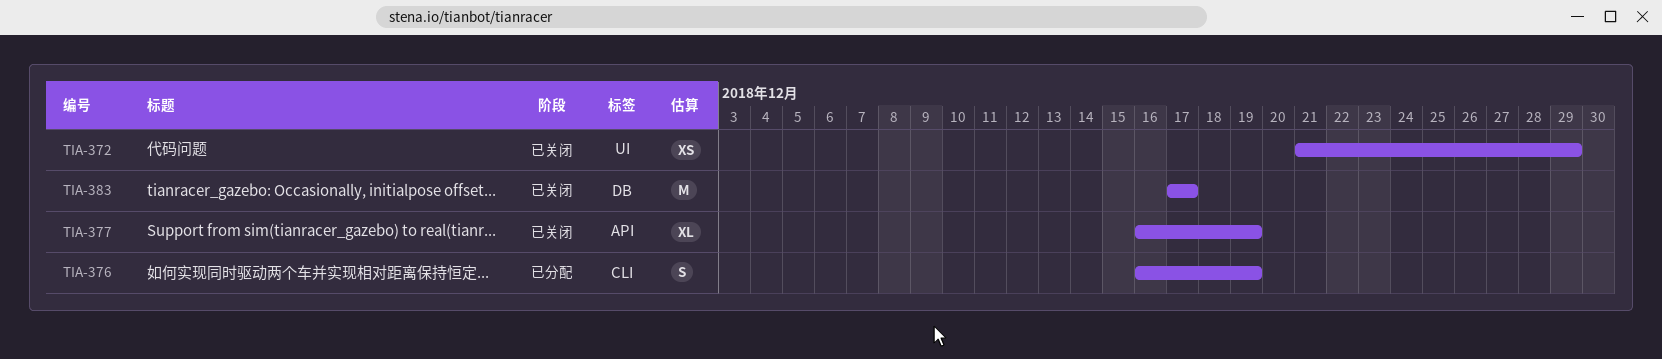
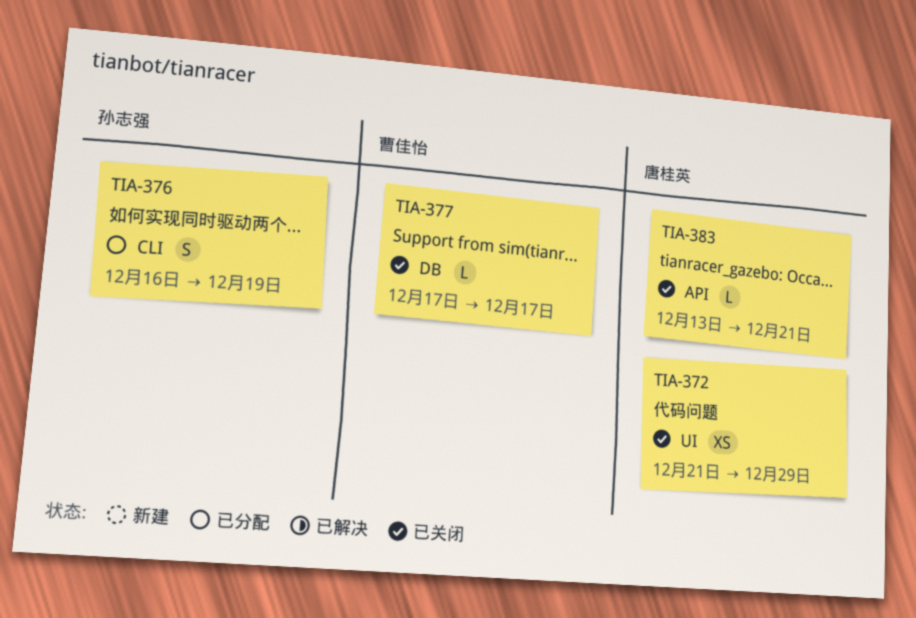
TIA-377, label: API -> DB
TIA-377, estimate: XL -> L
TIA-377, start: Dec 16 -> Dec 17
TIA-377, due: Dec 19 -> Dec 17
TIA-383, label: DB -> API
TIA-383, estimate: M -> L
TIA-383, start: Dec 17 -> Dec 13
TIA-383, due: Dec 17 -> Dec 21

